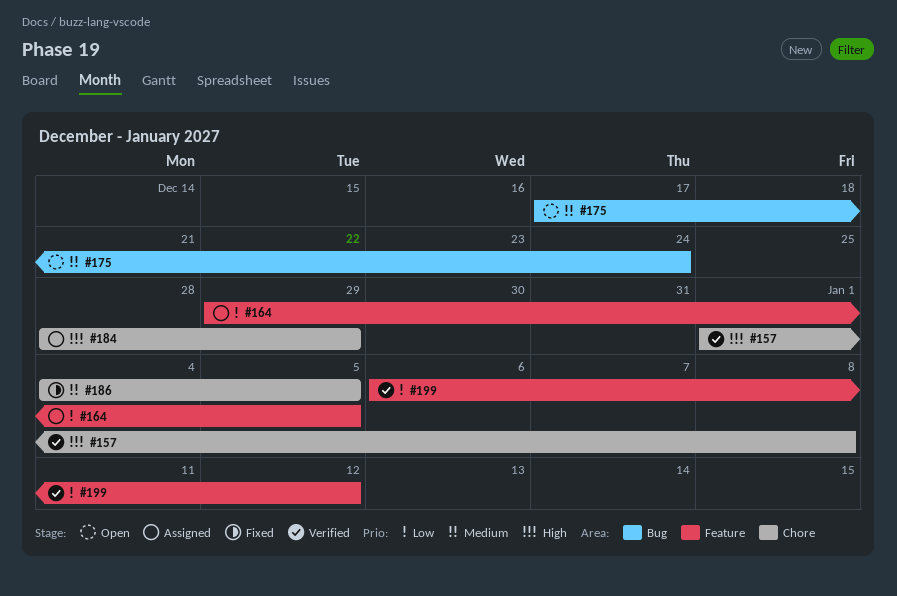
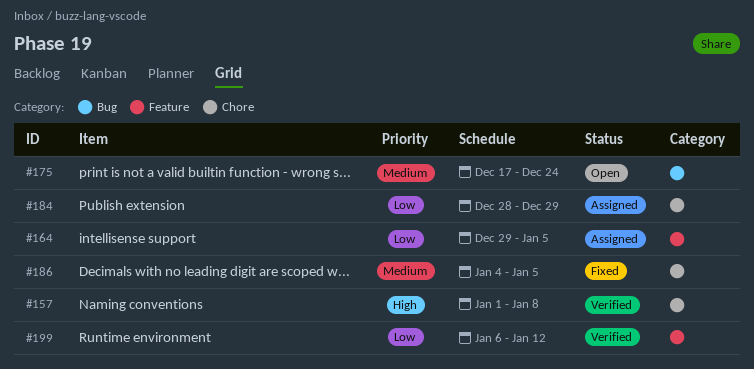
#184, priority: High -> Low

